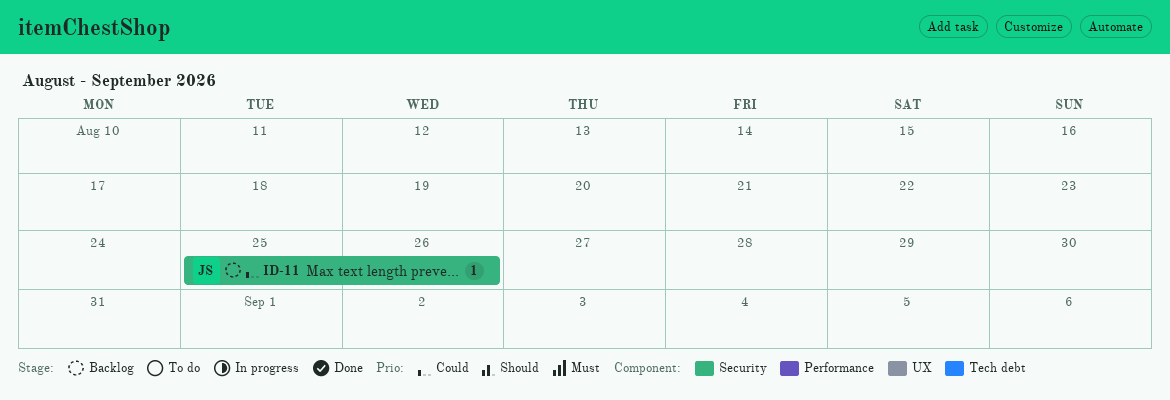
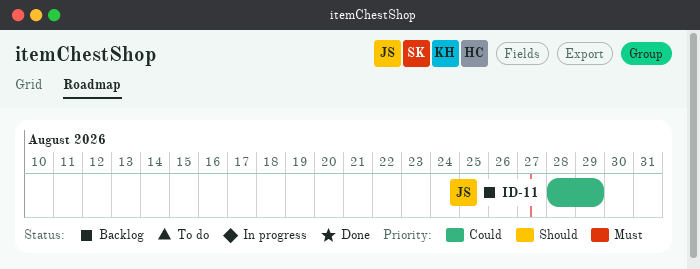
ID-11, start: Aug 25 -> Aug 28
ID-11, due: Aug 26 -> Aug 29

